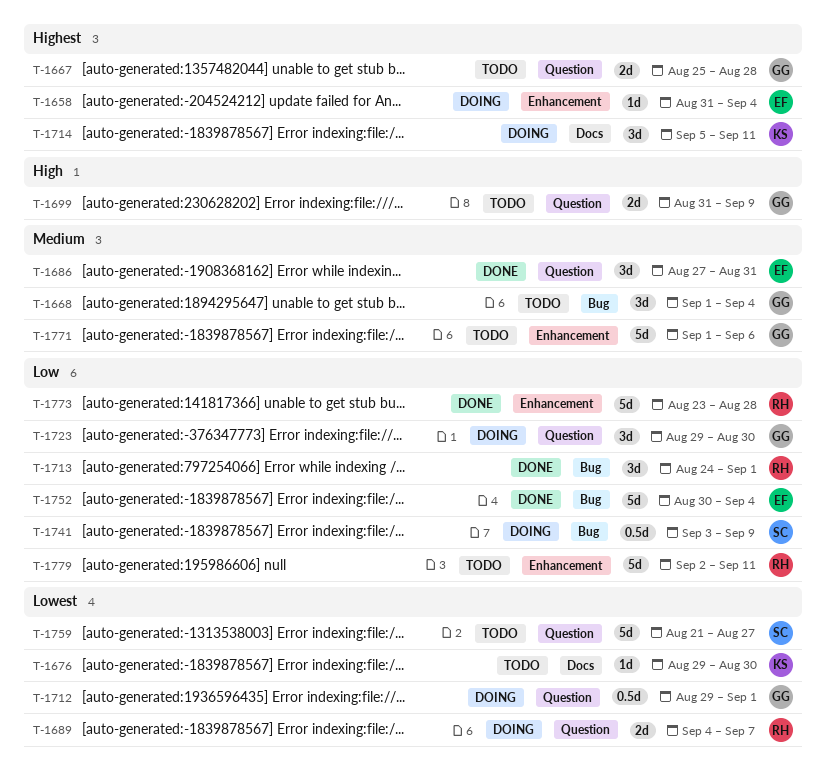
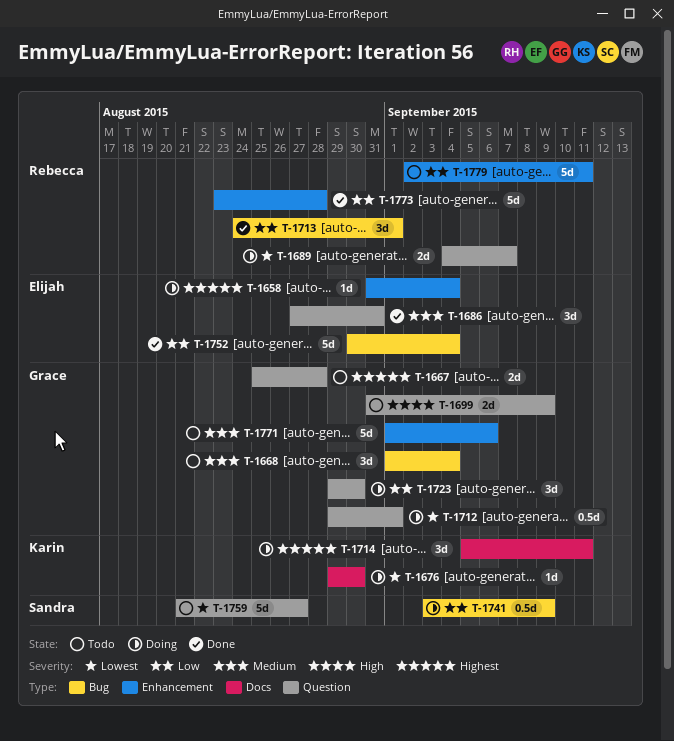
T-1676, status: Todo -> Doing

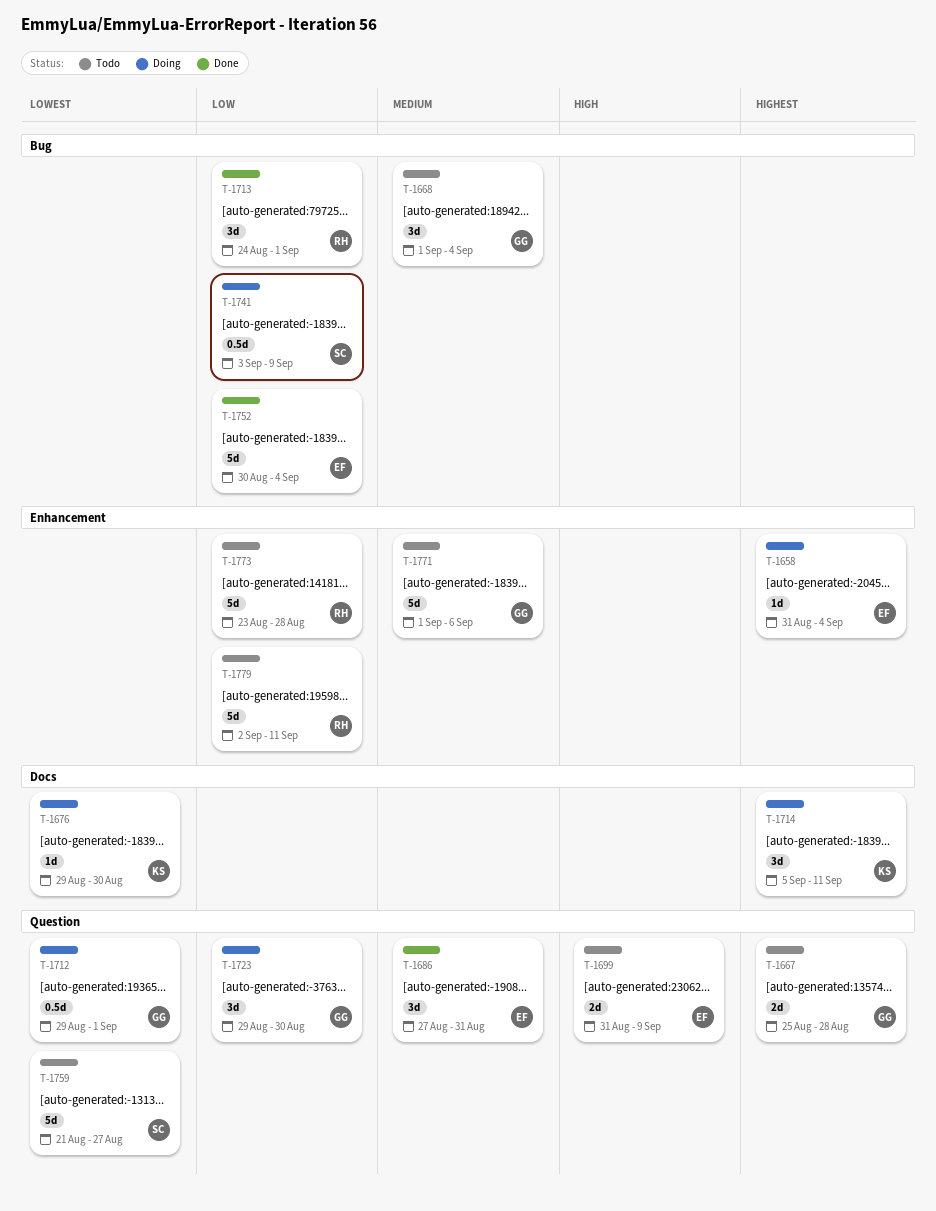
T-1689: present -> none
T-1699, owner: Grace -> Elijah
T-1773, status: Done -> Todo

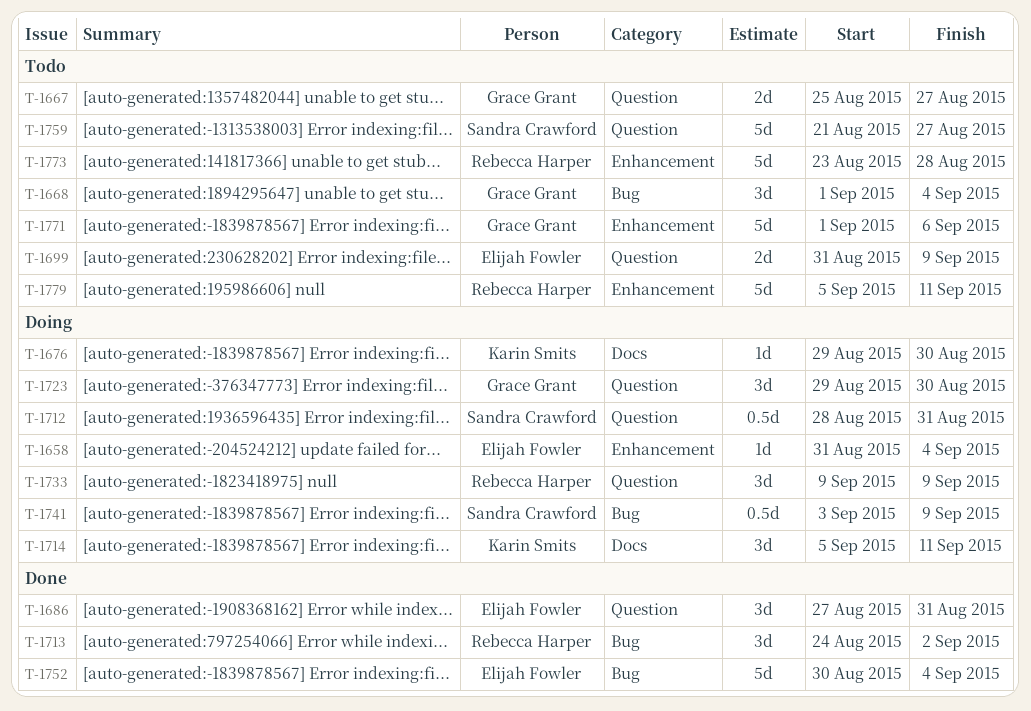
T-1667, due: Aug 28 -> Aug 27
T-1712, owner: Grace Grant -> Sandra Crawford
T-1712, start: Aug 29 -> Aug 28
T-1712, due: Sep 1 -> Aug 31
T-1713, due: Sep 1 -> Sep 2
T-1733: none -> present
T-1779, start: Sep 2 -> Sep 5

